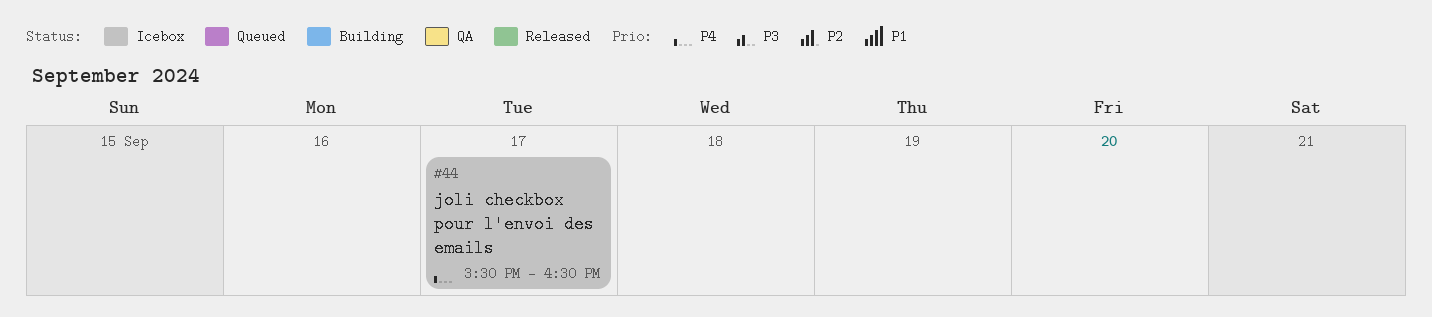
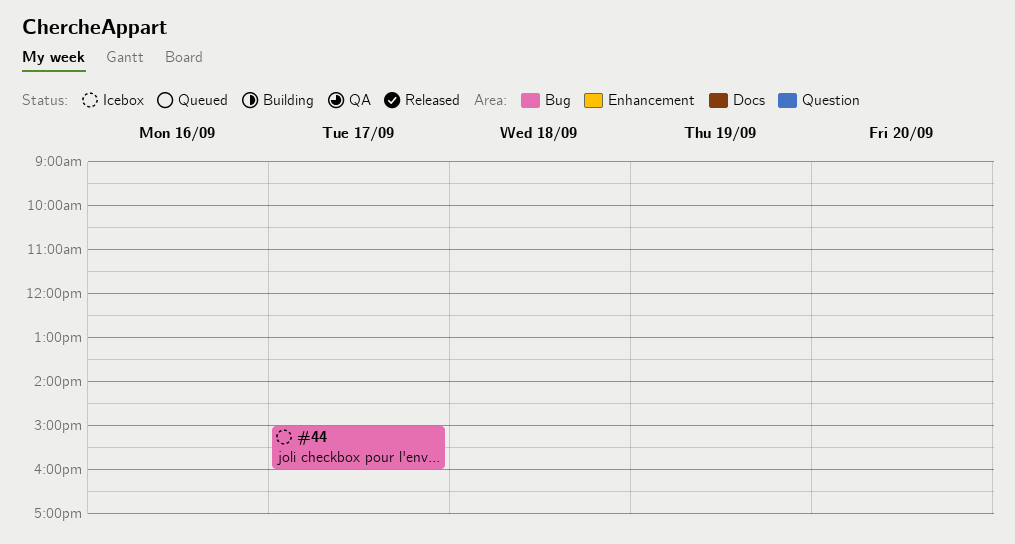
#44, begins: 15:30 -> 15:00
#44, ends: 16:30 -> 16:00

